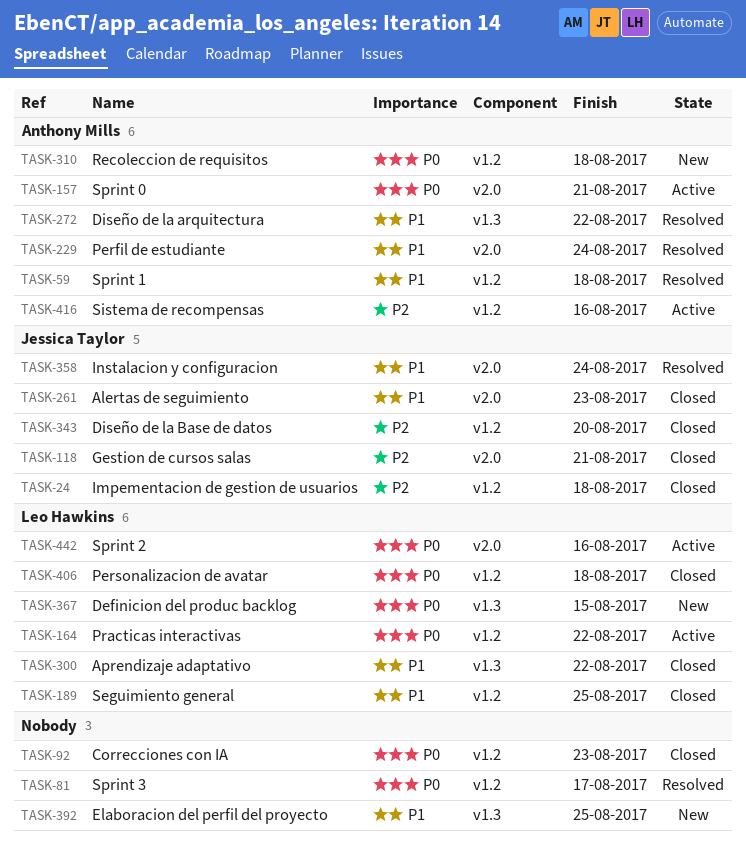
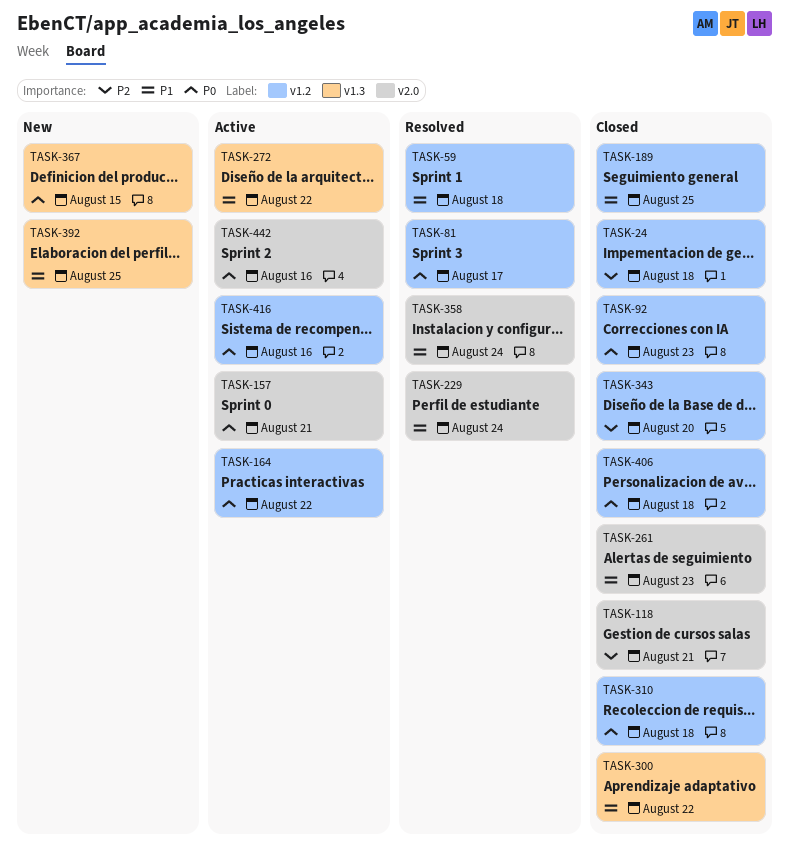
TASK-272, status: Resolved -> Active
TASK-310, status: New -> Closed
TASK-416, priority: P2 -> P0

